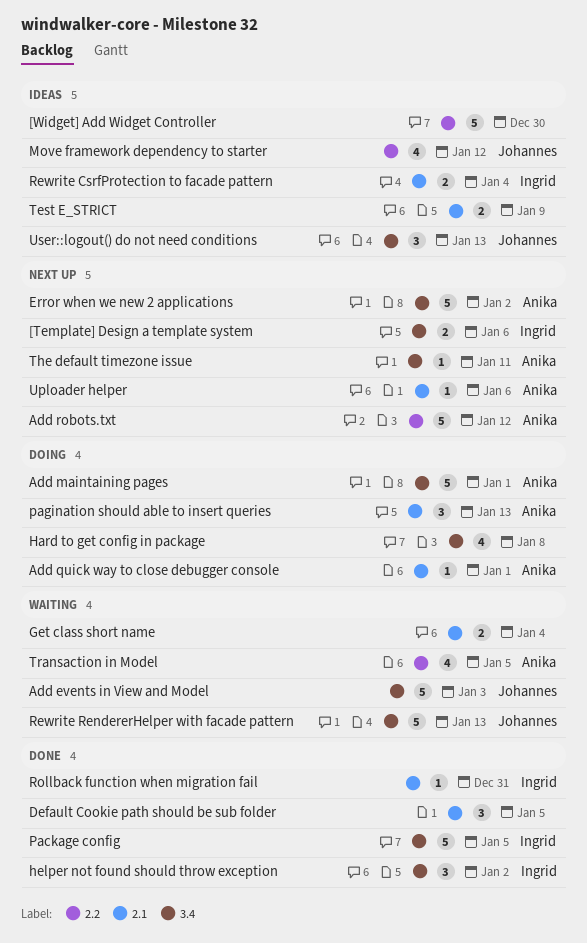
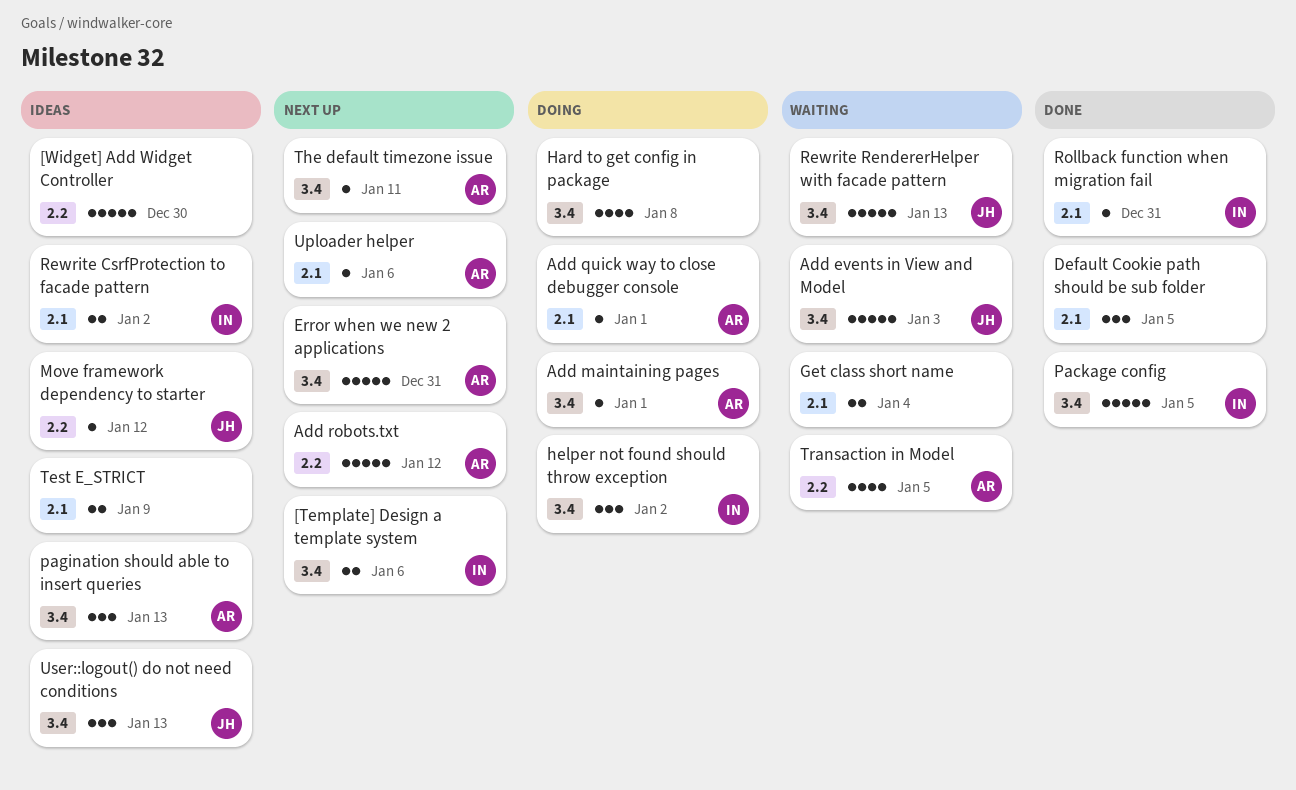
Add maintaining pages, estimate: 5 -> 1
Error when we new 2 applications, due: Jan 2 -> Dec 31
helper not found should throw exception, status: Done -> Doing
Move framework dependency to starter, estimate: 4 -> 1
pagination should able to insert queries, status: Doing -> Ideas
pagination should able to insert queries, label: 2.1 -> 3.4
Rewrite CsrfProtection to facade pattern, due: Jan 4 -> Jan 2

